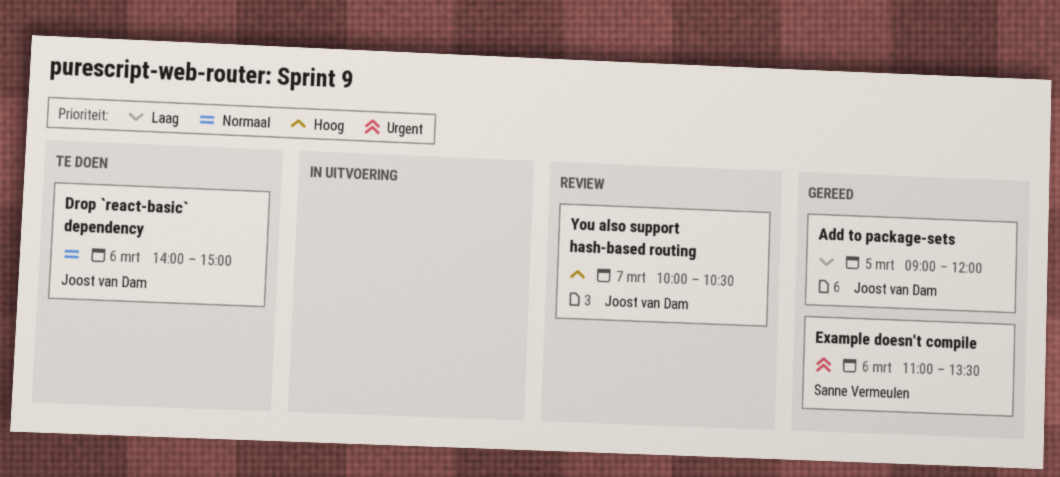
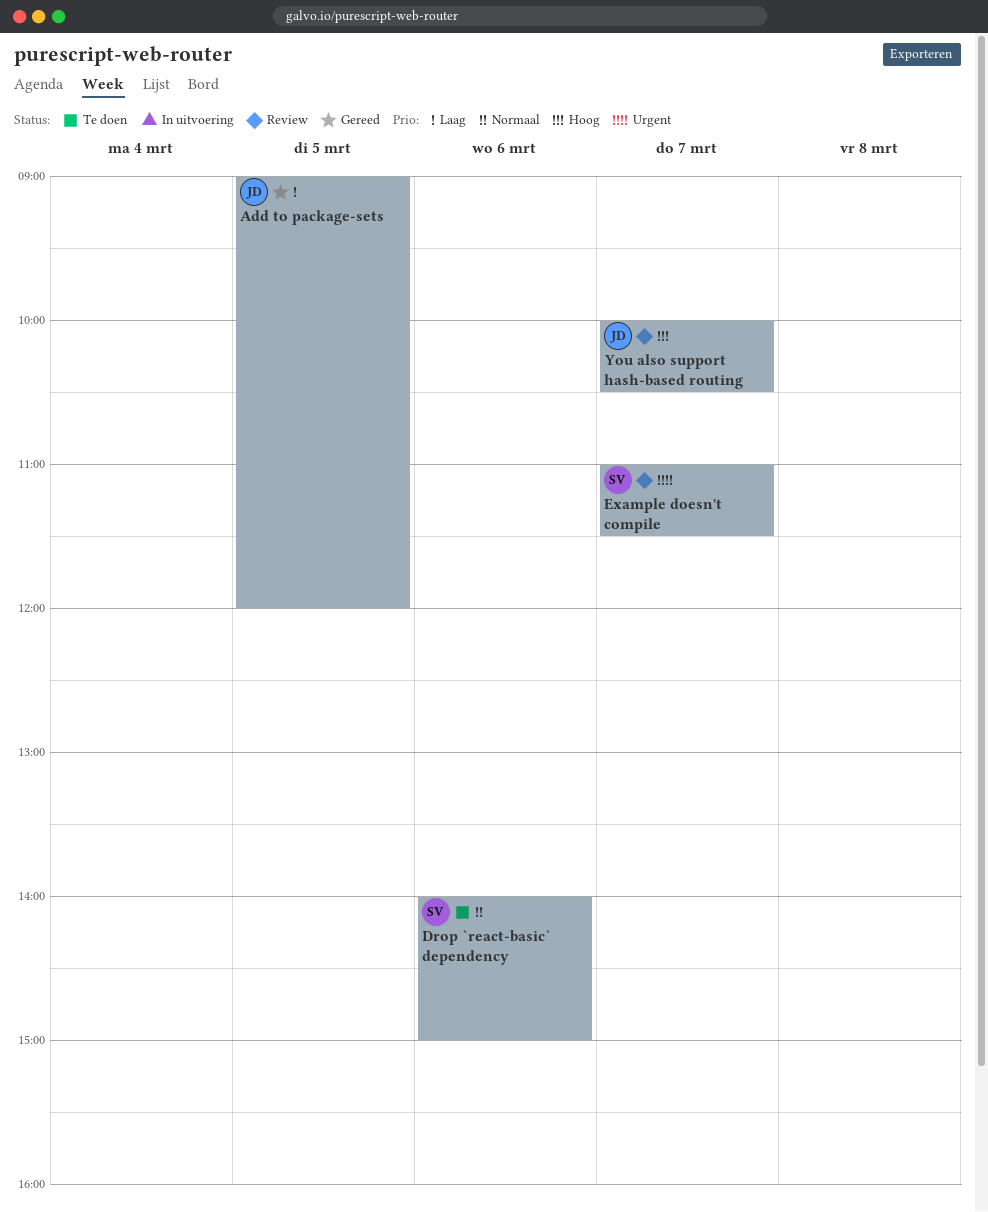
Drop `react-basic` dependency, owner: Joost van Dam -> Sanne Vermeulen
Example doesn't compile, status: Gereed -> Review
Example doesn't compile, day: Mar 6 -> Mar 7
Example doesn't compile, ends: 13:30 -> 11:30

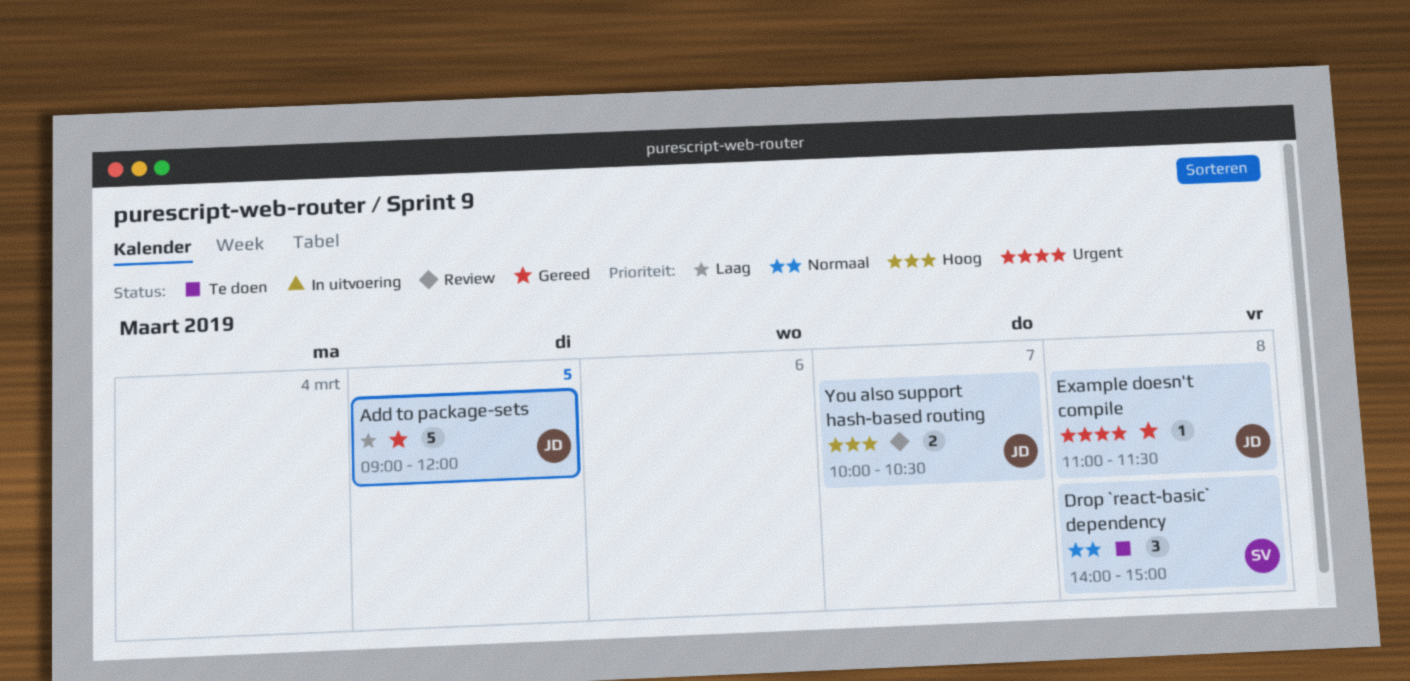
Drop `react-basic` dependency, day: Mar 6 -> Mar 8
Example doesn't compile, status: Review -> Gereed
Example doesn't compile, owner: SV -> JD
Example doesn't compile, day: Mar 7 -> Mar 8

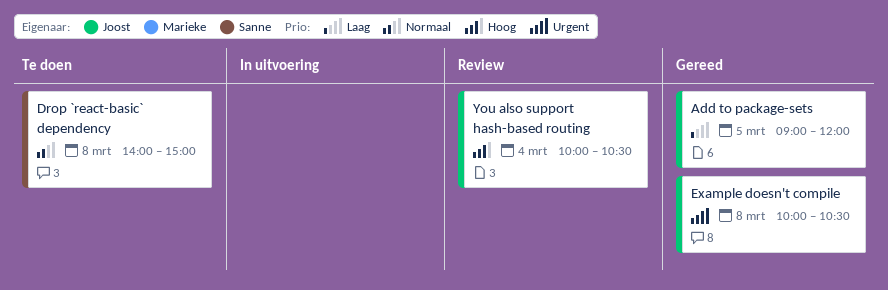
Example doesn't compile, begins: 11:00 -> 10:00
Example doesn't compile, ends: 11:30 -> 10:30
You also support hash-based routing, day: Mar 7 -> Mar 4

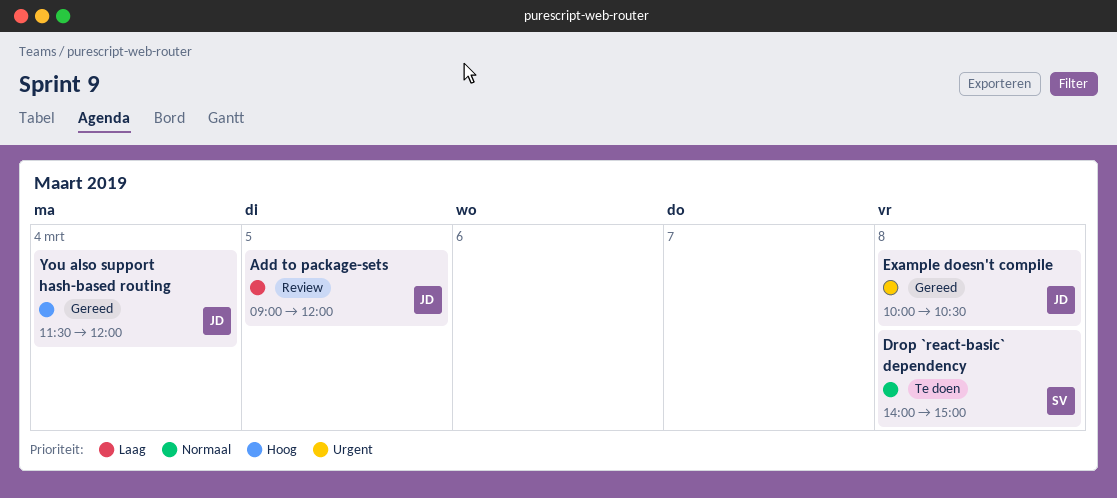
Add to package-sets, status: Gereed -> Review
You also support hash-based routing, status: Review -> Gereed
You also support hash-based routing, begins: 10:00 -> 11:30
You also support hash-based routing, ends: 10:30 -> 12:00

